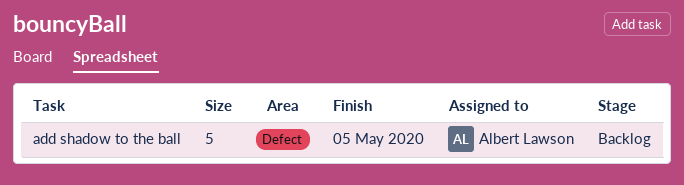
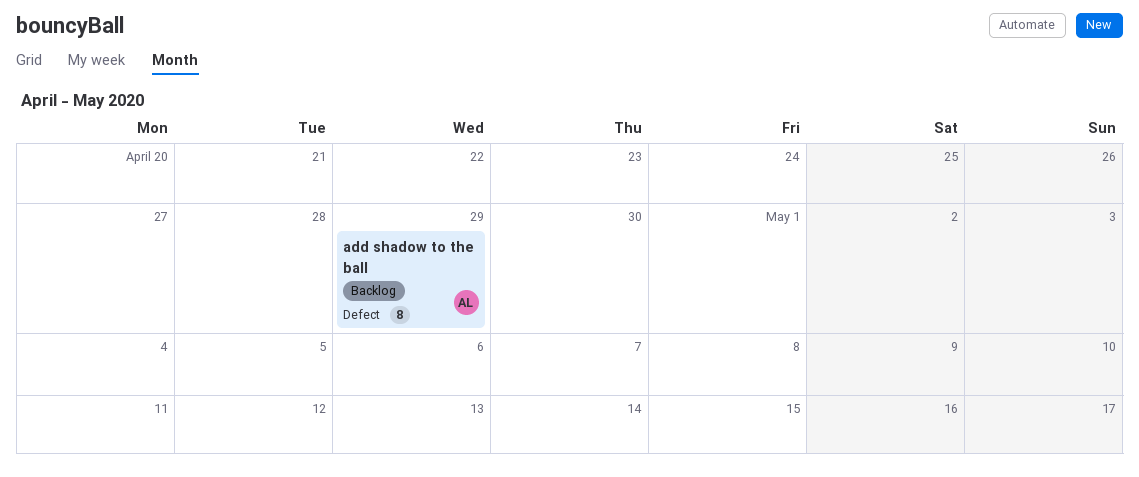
add shadow to the ball, estimate: 5 -> 8
add shadow to the ball, due: May 5 -> Apr 29

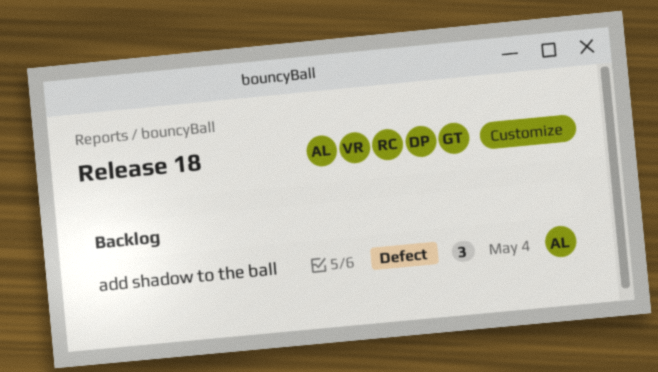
add shadow to the ball, estimate: 8 -> 3
add shadow to the ball, due: Apr 29 -> May 4

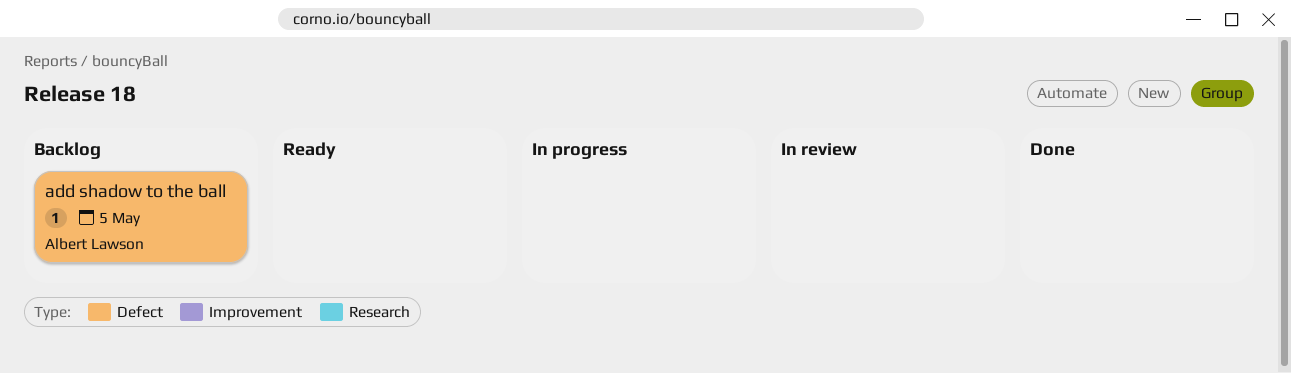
add shadow to the ball, estimate: 3 -> 1
add shadow to the ball, due: May 4 -> May 5

